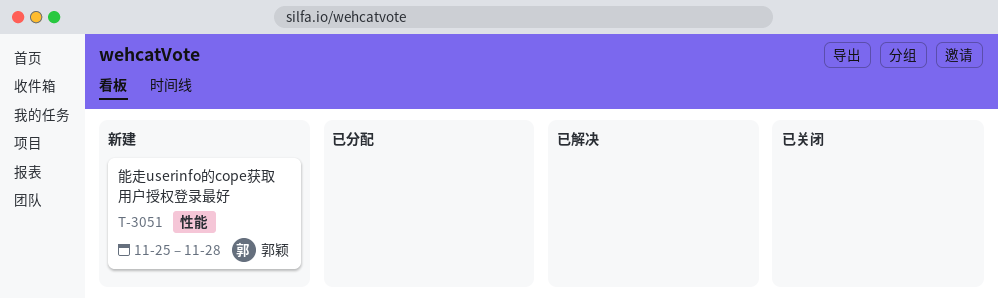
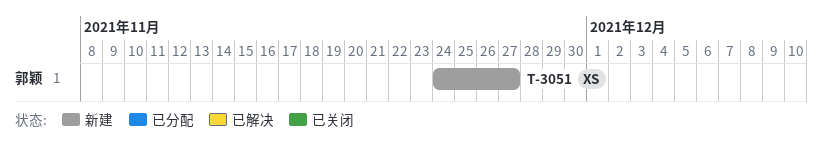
T-3051, start: Nov 25 -> Nov 24
T-3051, due: Nov 28 -> Nov 27

